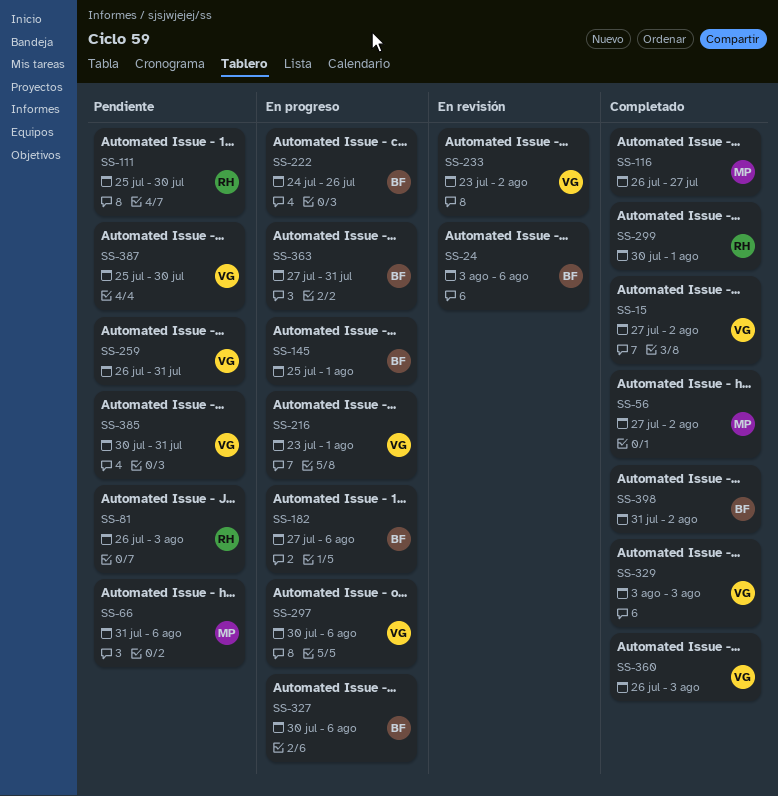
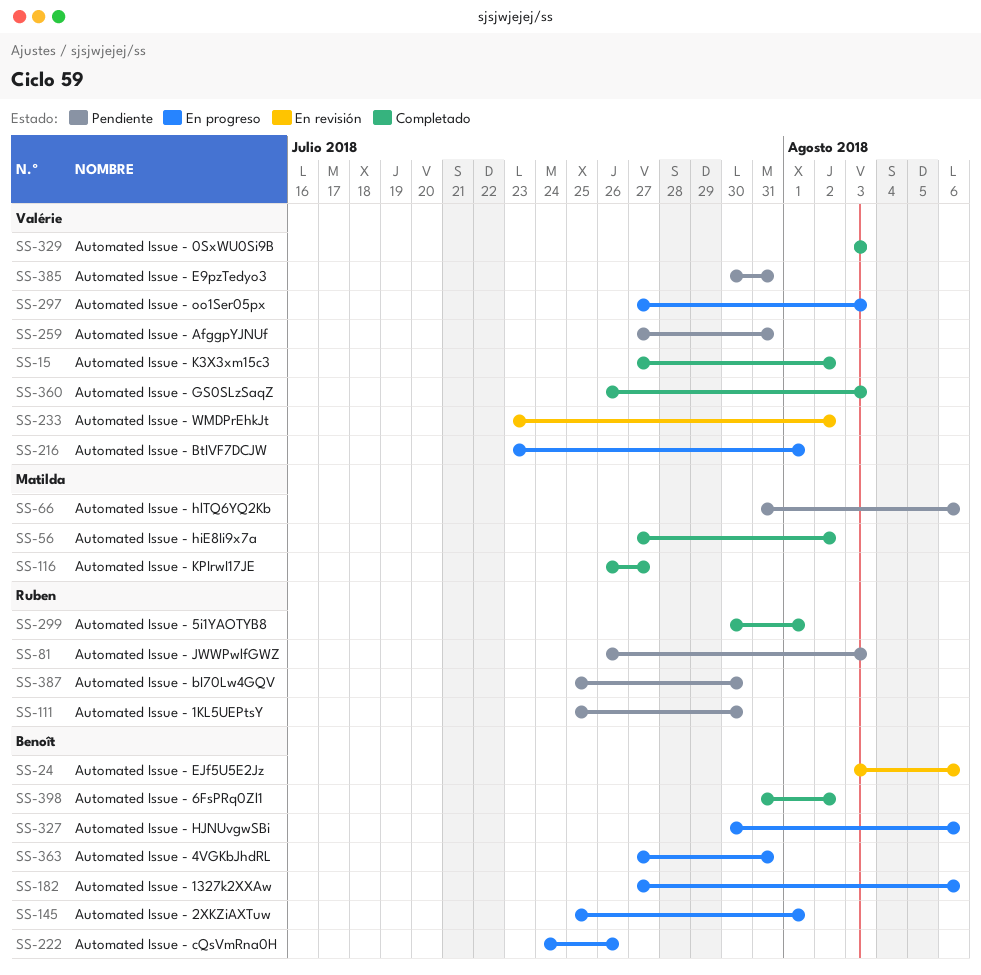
SS-259, start: Jul 26 -> Jul 27
SS-297, start: Jul 30 -> Jul 27
SS-297, due: Aug 6 -> Aug 3
SS-387, owner: Valérie -> Ruben

